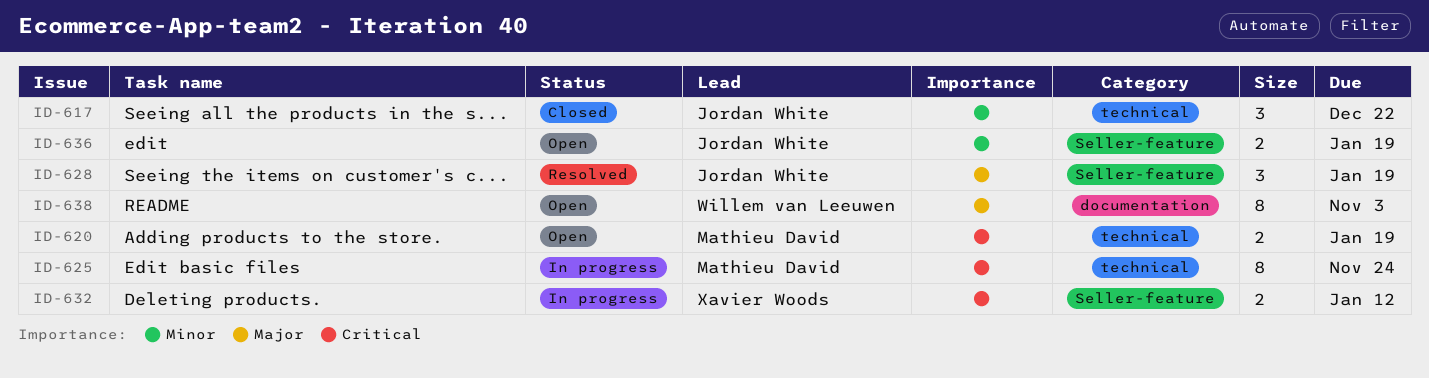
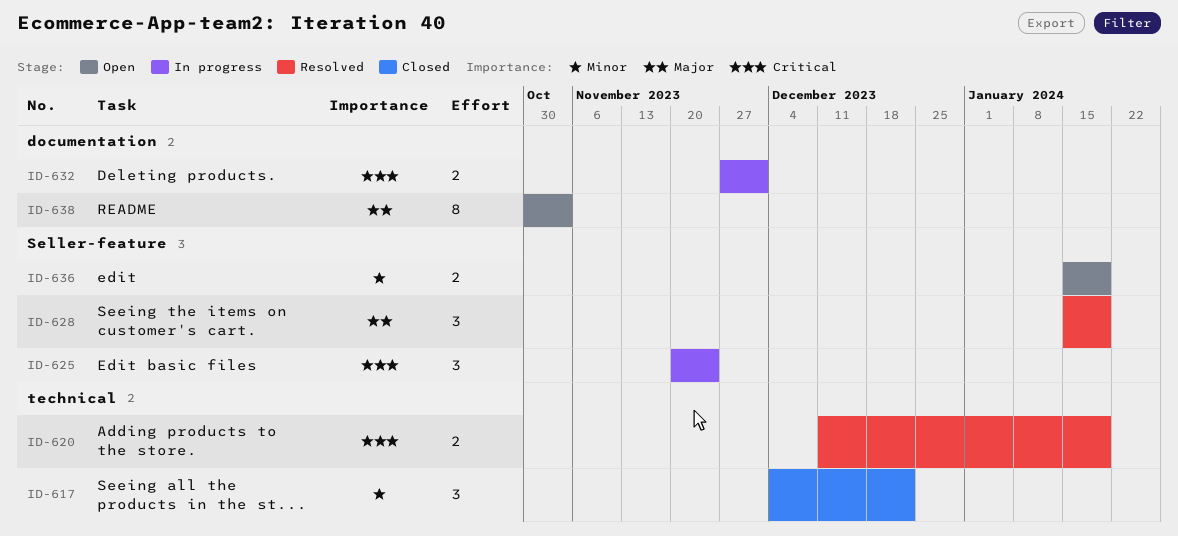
ID-620, status: Open -> Resolved
ID-625, label: technical -> Seller-feature
ID-625, estimate: 8 -> 3
ID-632, label: Seller-feature -> documentation
ID-632, due: Jan 12 -> Dec 1

